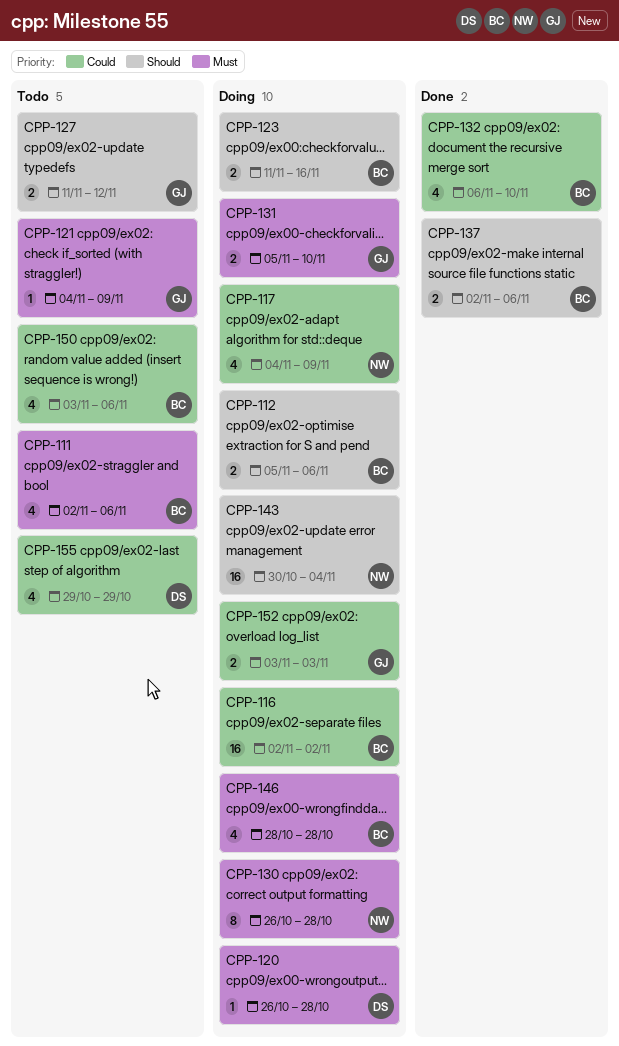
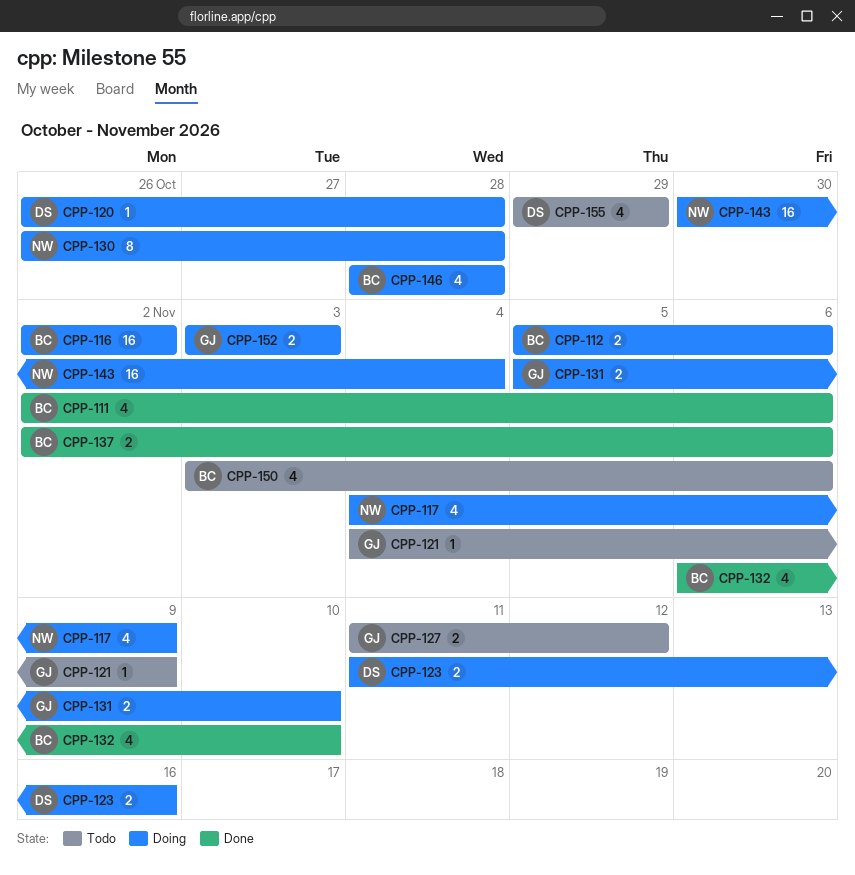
CPP-111, status: Todo -> Done
CPP-123, owner: BC -> DS

